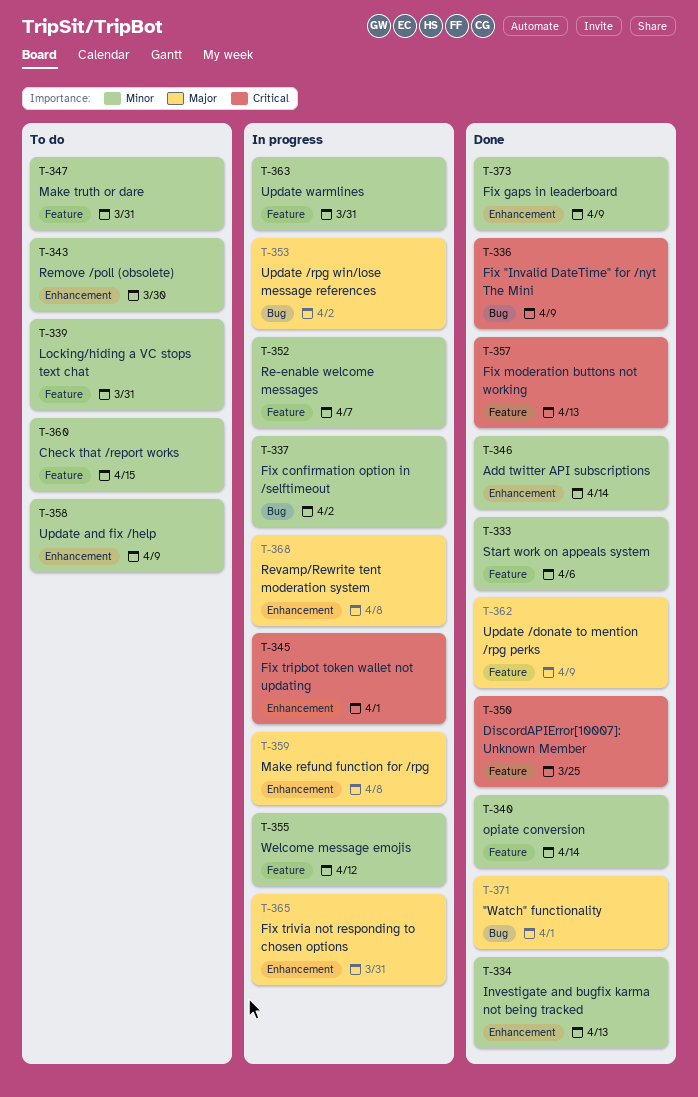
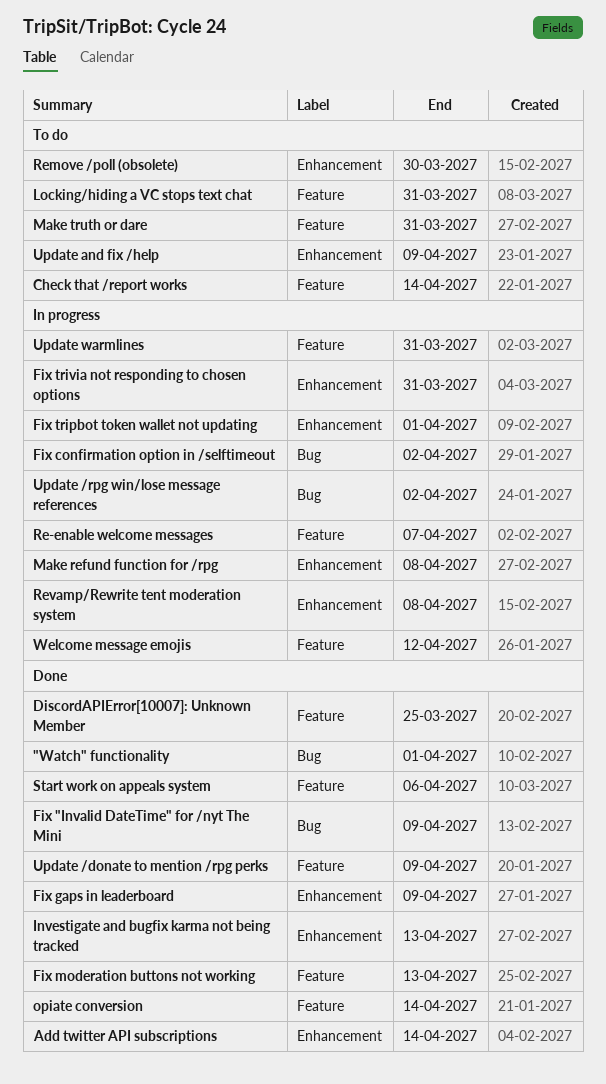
Check that /report works, due: Apr 15 -> Apr 14

